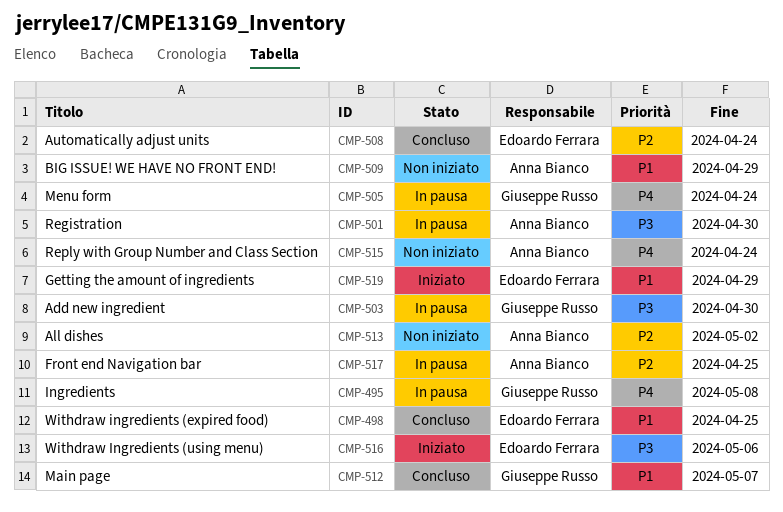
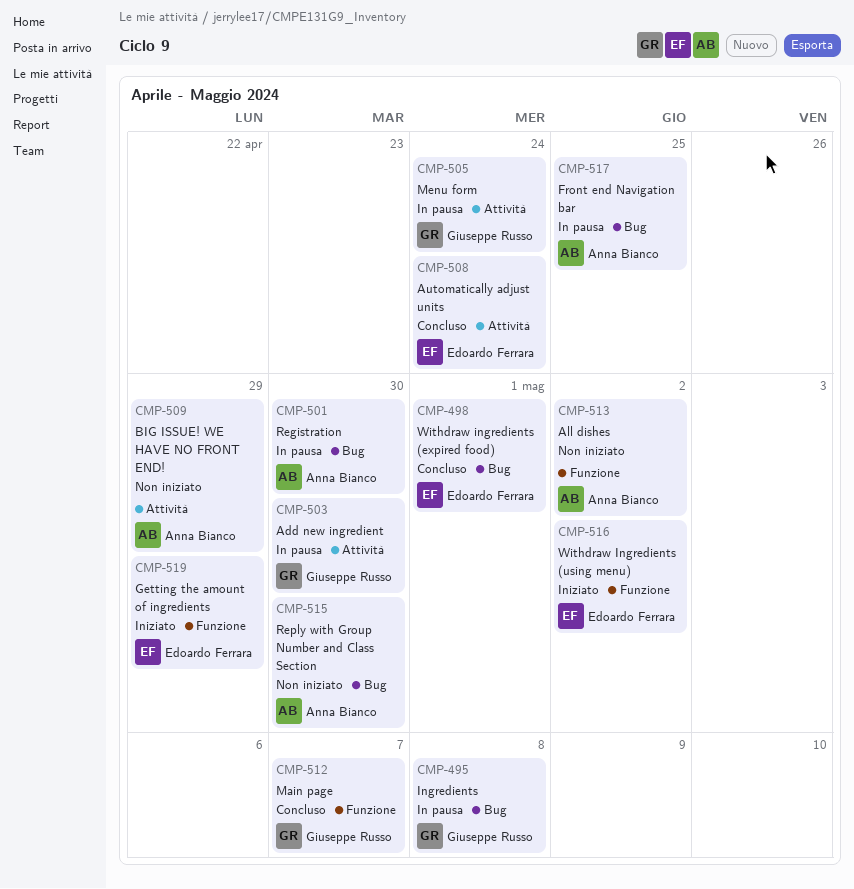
CMP-498, due: Apr 25 -> May 1
CMP-515, due: Apr 24 -> Apr 30
CMP-516, due: May 6 -> May 2

